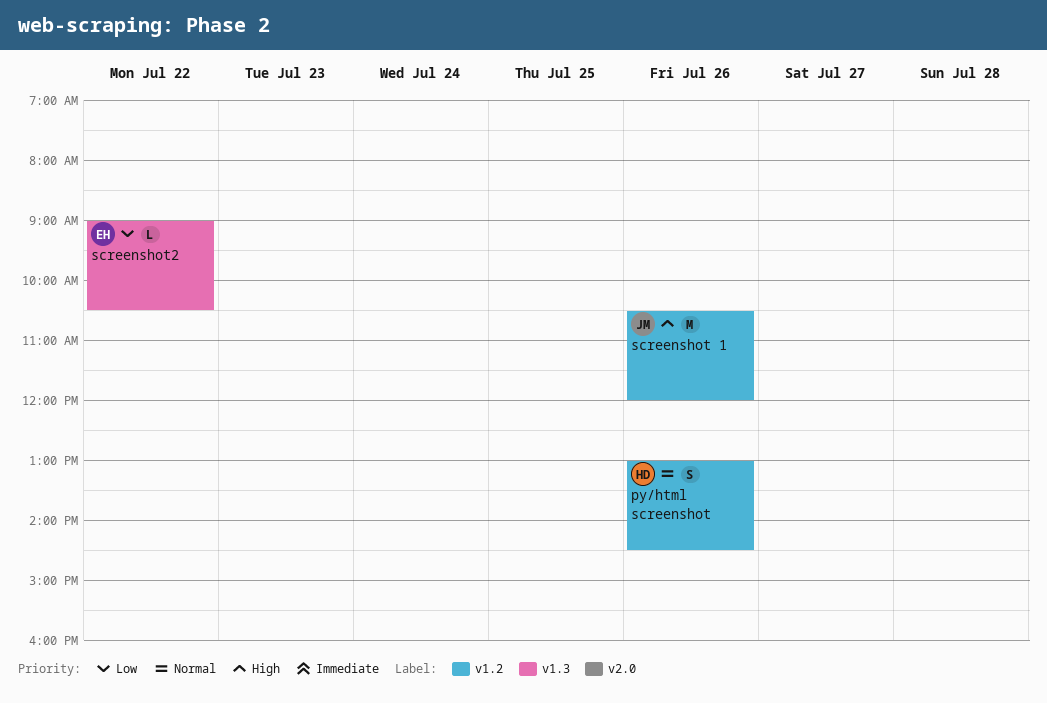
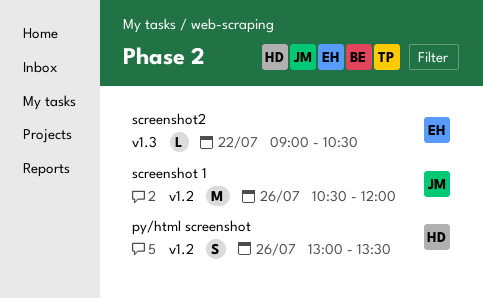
py/html screenshot, ends: 14:30 -> 13:30

